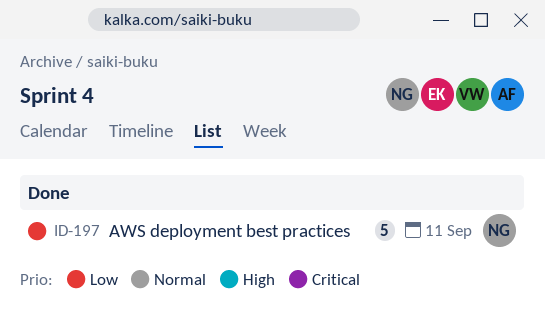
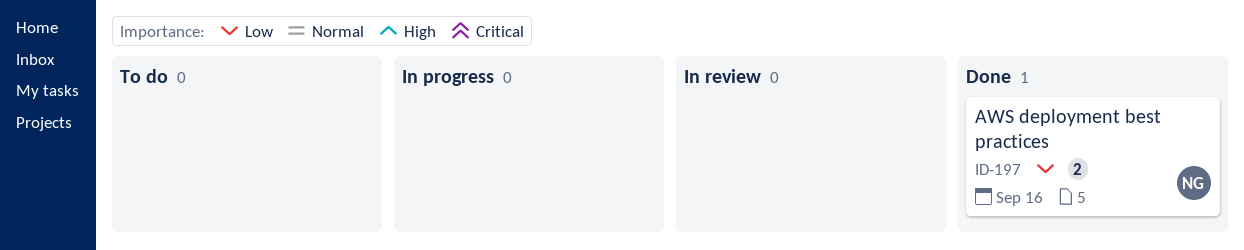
ID-197, estimate: 5 -> 2
ID-197, due: Sep 11 -> Sep 16

